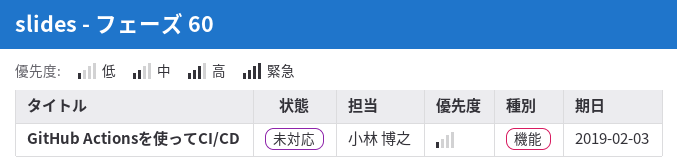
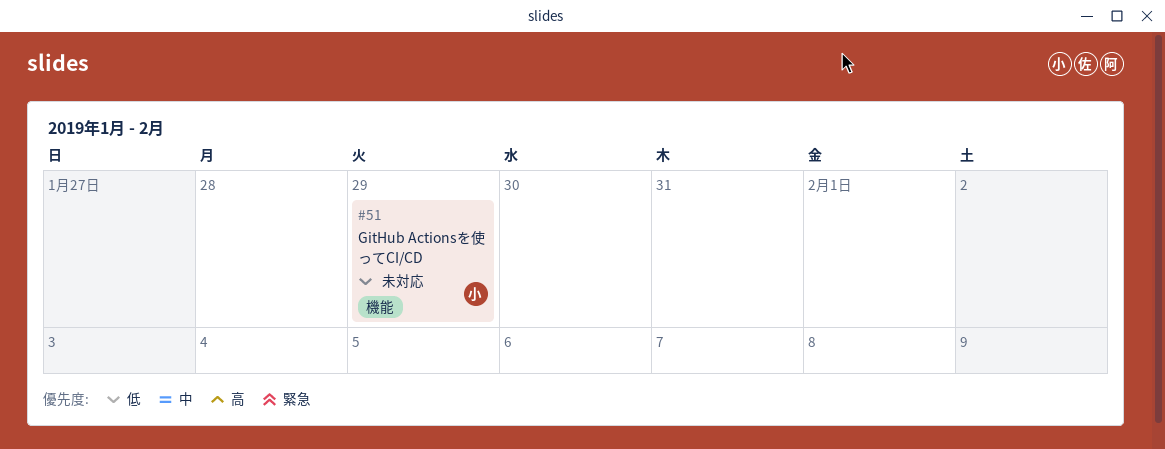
GitHub Actionsを使ってCI/CD, due: Feb 3 -> Jan 29

